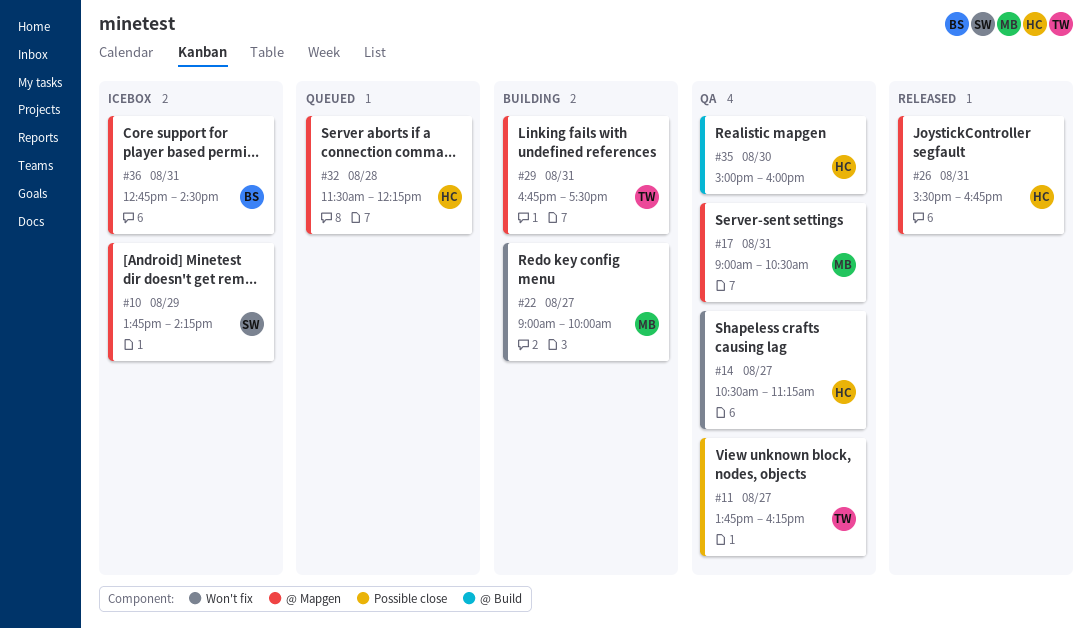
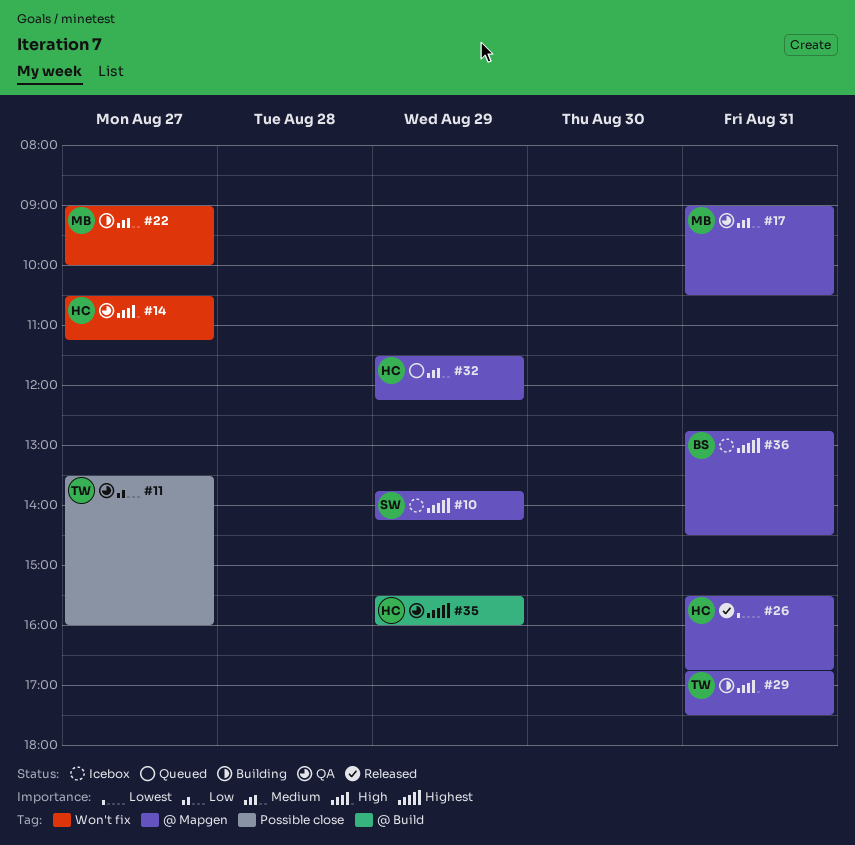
#11, begins: 13:45 -> 13:30
#11, ends: 16:15 -> 16:00
#32, day: Aug 28 -> Aug 29
#35, day: Aug 30 -> Aug 29
#35, begins: 15:00 -> 15:30

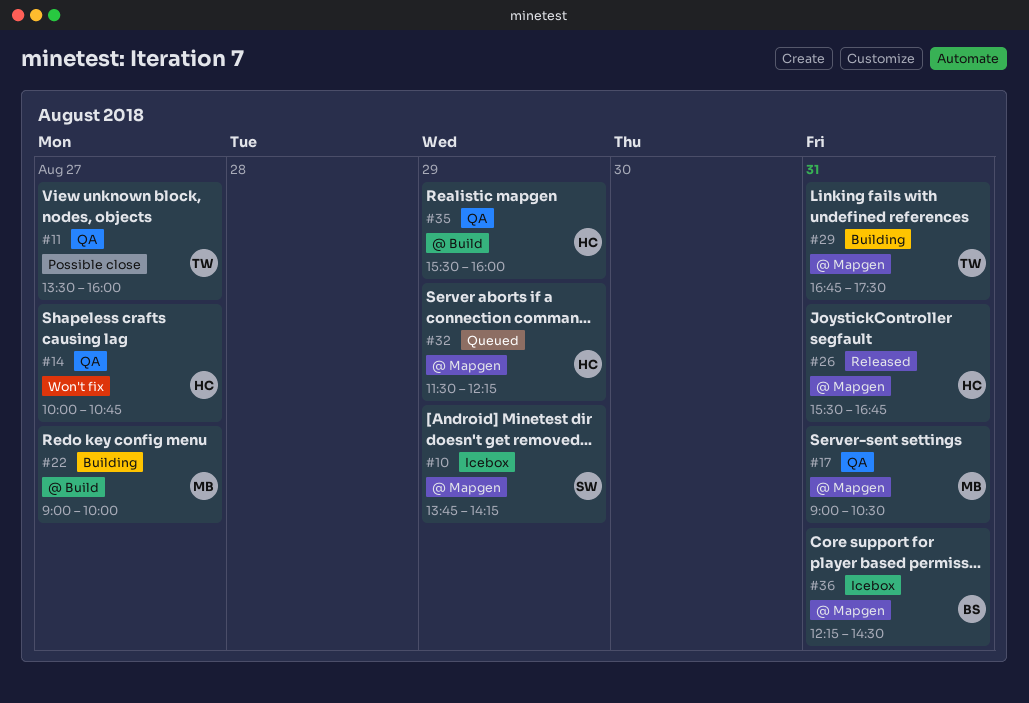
#14, begins: 10:30 -> 10:00
#14, ends: 11:15 -> 10:45
#22, label: Won't fix -> @ Build
#36, begins: 12:45 -> 12:15

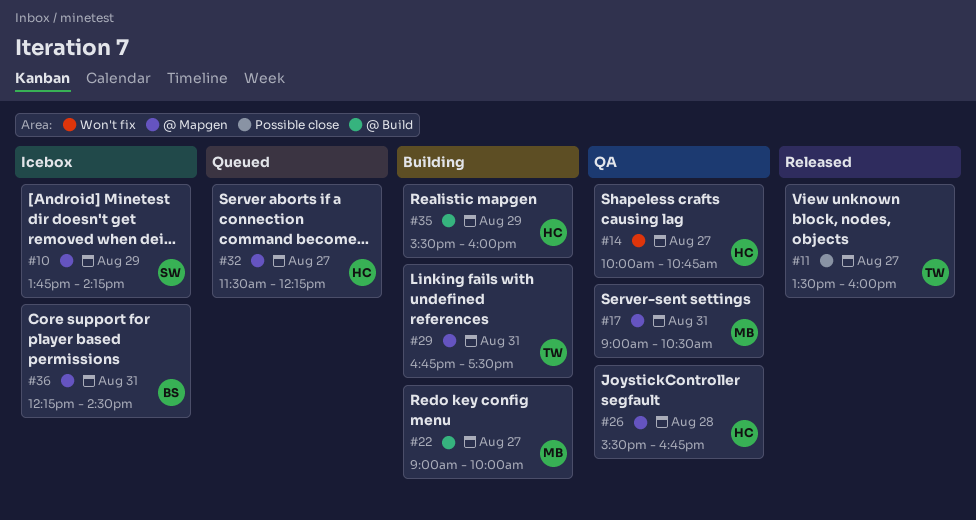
#11, status: QA -> Released
#26, status: Released -> QA
#26, day: Aug 31 -> Aug 28
#32, day: Aug 29 -> Aug 27
#35, status: QA -> Building

